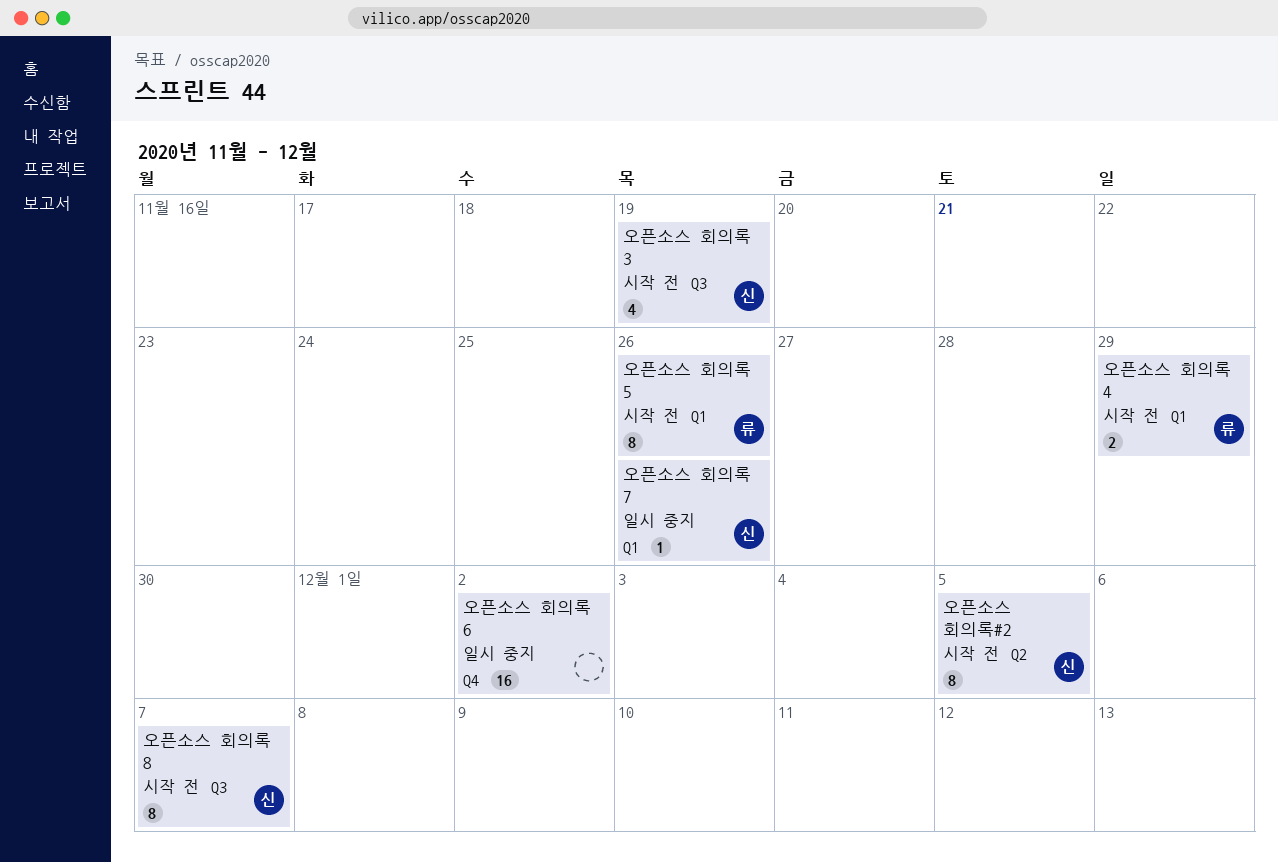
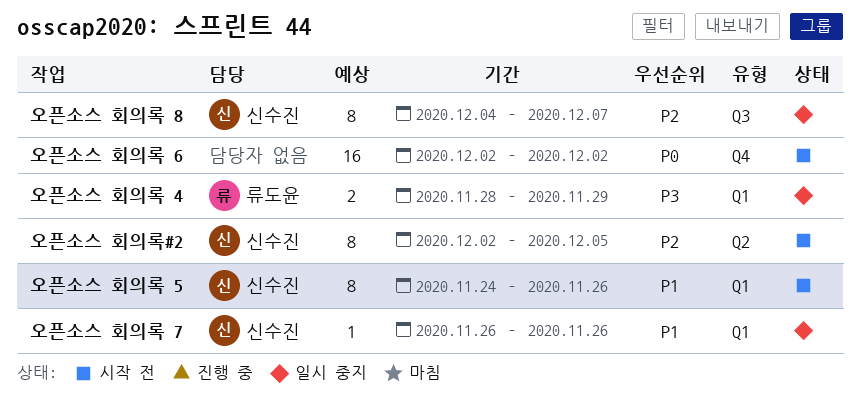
오픈소스 회의록 3: present -> none
오픈소스 회의록 4, status: 시작 전 -> 일시 중지
오픈소스 회의록 5, owner: 류도윤 -> 신수진
오픈소스 회의록 6, status: 일시 중지 -> 시작 전
오픈소스 회의록 8, status: 시작 전 -> 일시 중지

